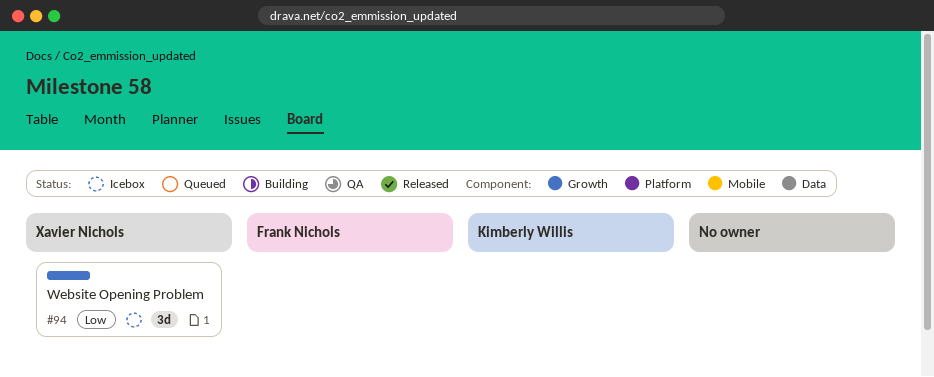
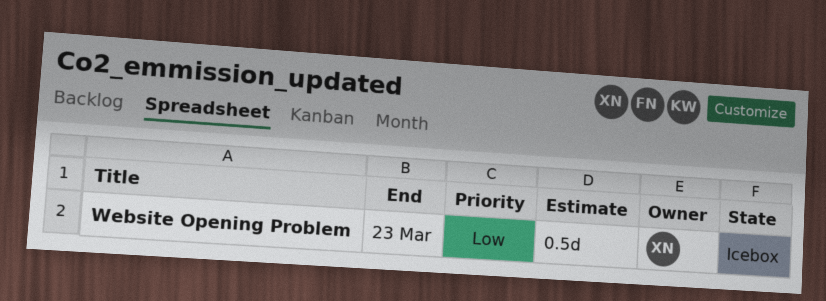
Website Opening Problem, estimate: 3d -> 0.5d

